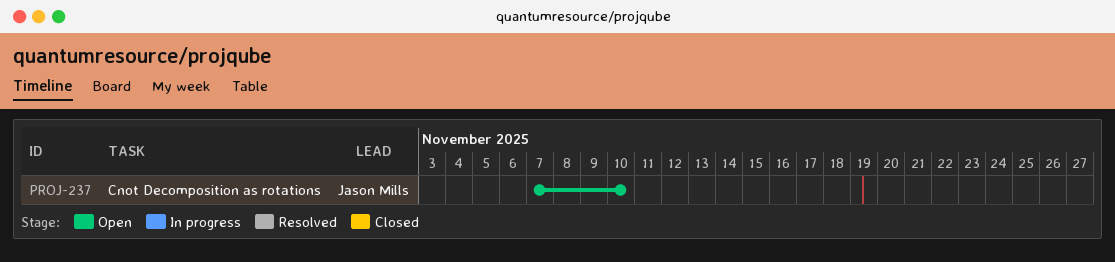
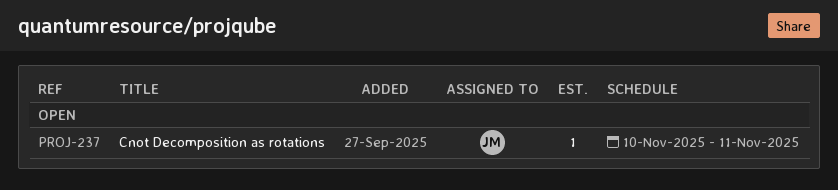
PROJ-237, start: Nov 7 -> Nov 10
PROJ-237, due: Nov 10 -> Nov 11

